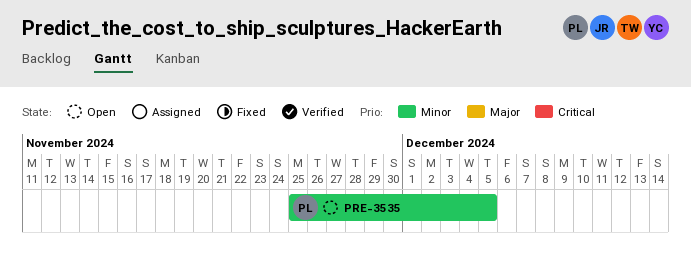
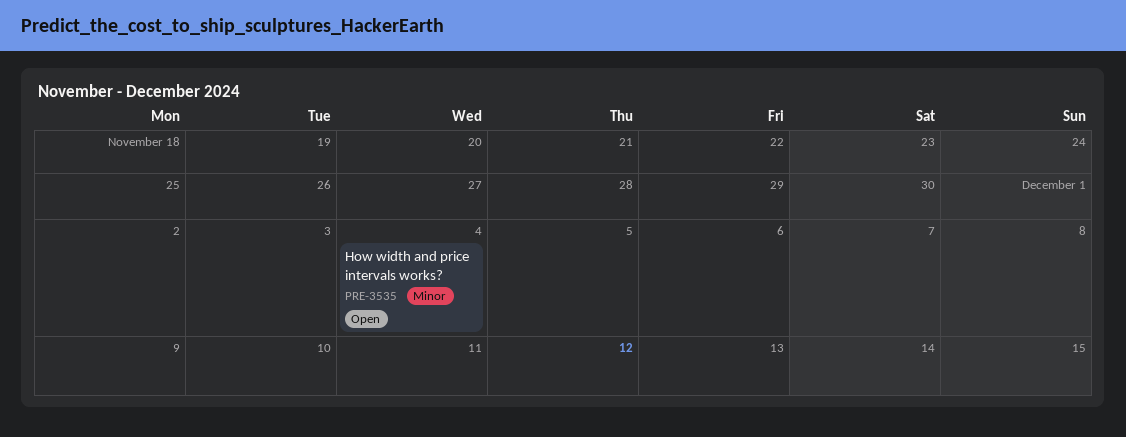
PRE-3535, due: Dec 5 -> Dec 4

